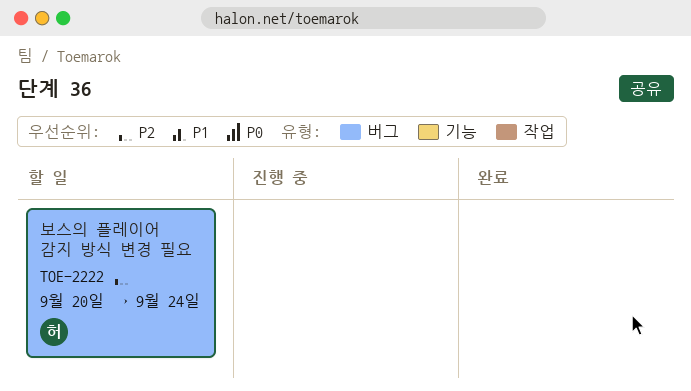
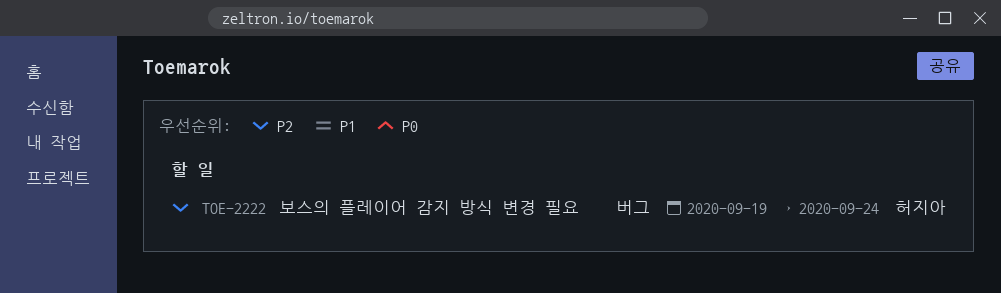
TOE-2222, start: Sep 20 -> Sep 19

